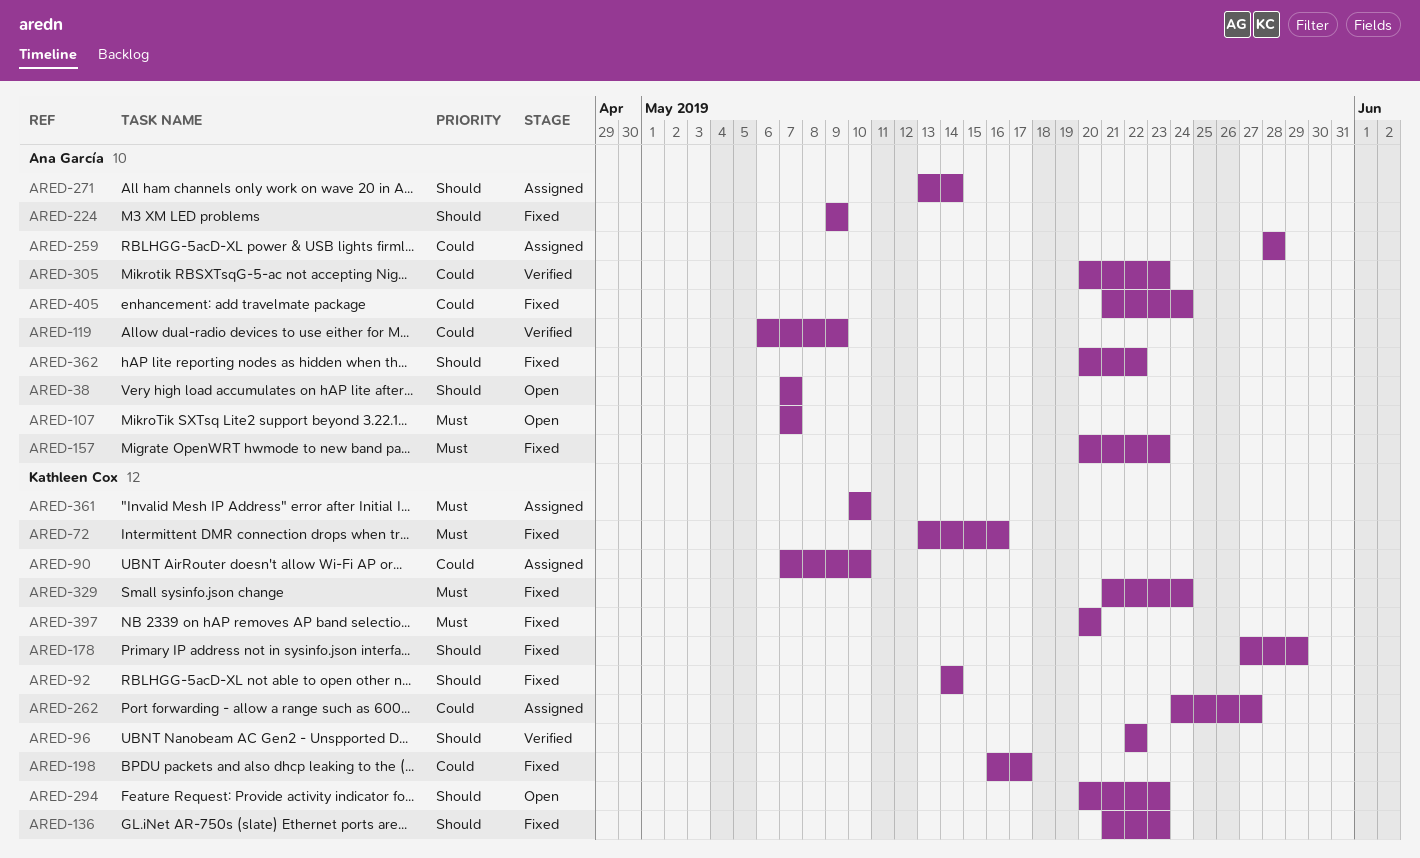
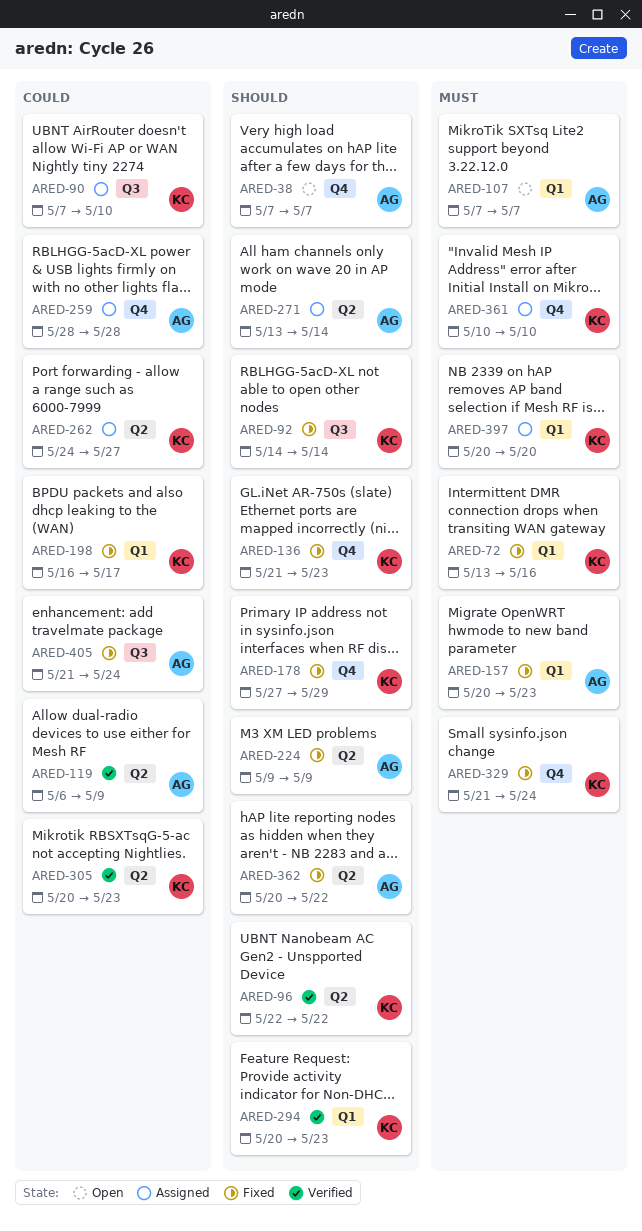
ARED-294, status: Open -> Verified
ARED-305, owner: Ana García -> Kathleen Cox
ARED-397, status: Fixed -> Assigned

